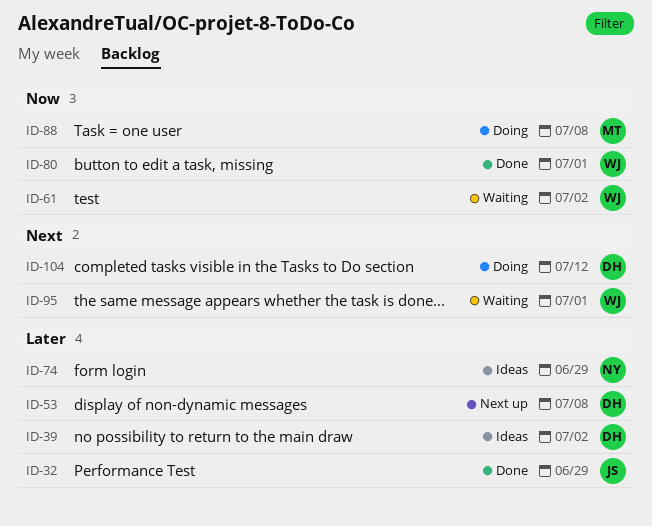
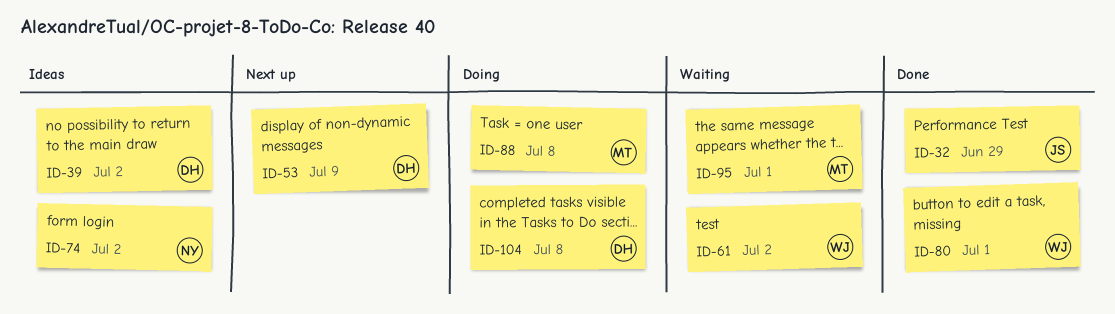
ID-53, due: Jul 8 -> Jul 9
ID-74, due: Jun 29 -> Jul 2
ID-95, owner: WJ -> MT
ID-104, due: Jul 12 -> Jul 8

